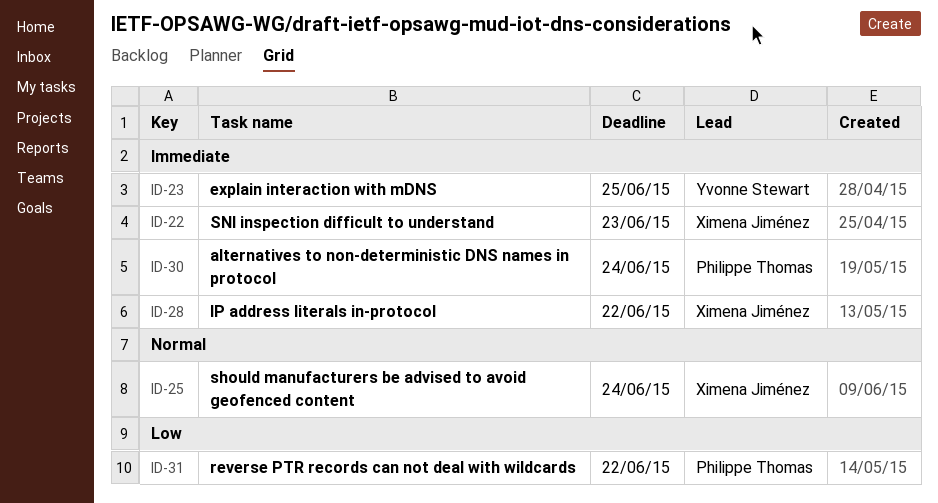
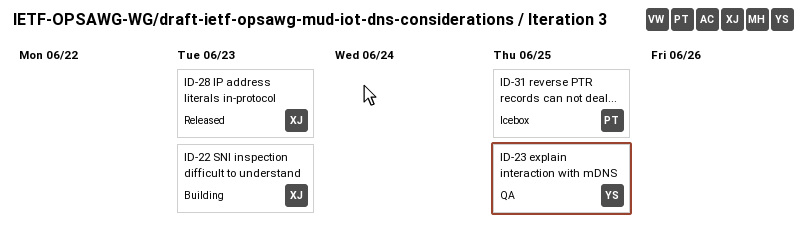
ID-25: present -> none
ID-28, due: Jun 22 -> Jun 23
ID-30: present -> none
ID-31, due: Jun 22 -> Jun 25

